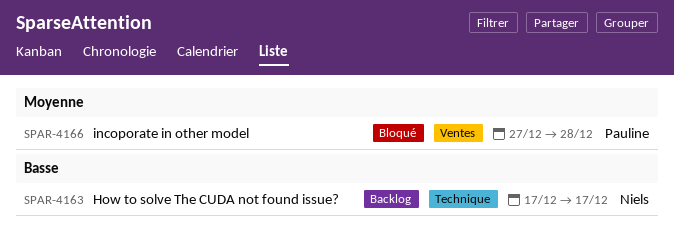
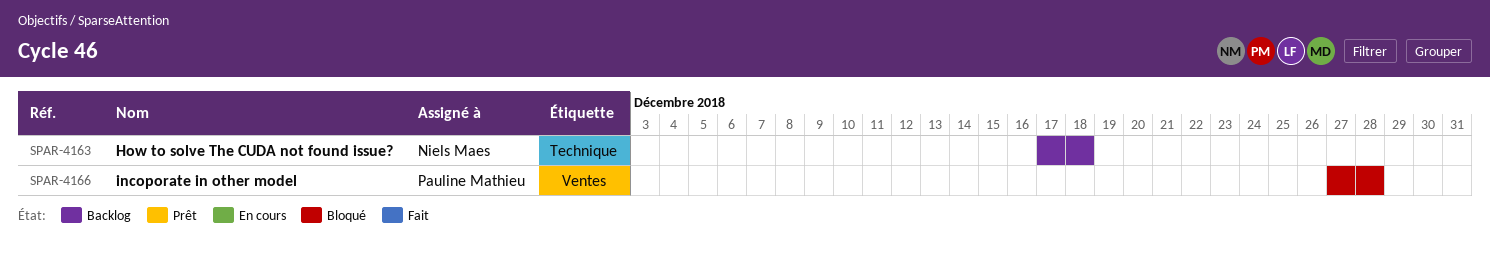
SPAR-4163, due: Dec 17 -> Dec 18

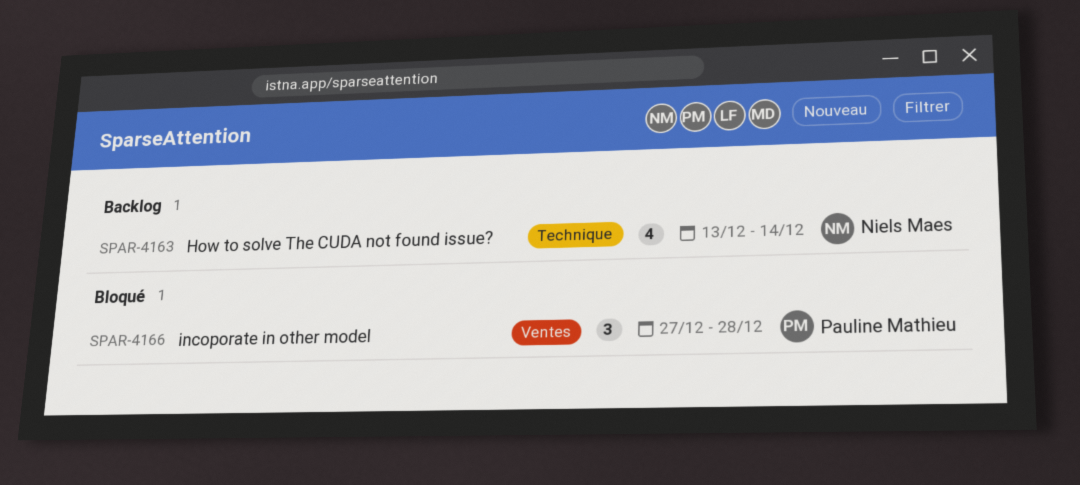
SPAR-4163, start: Dec 17 -> Dec 13
SPAR-4163, due: Dec 18 -> Dec 14

